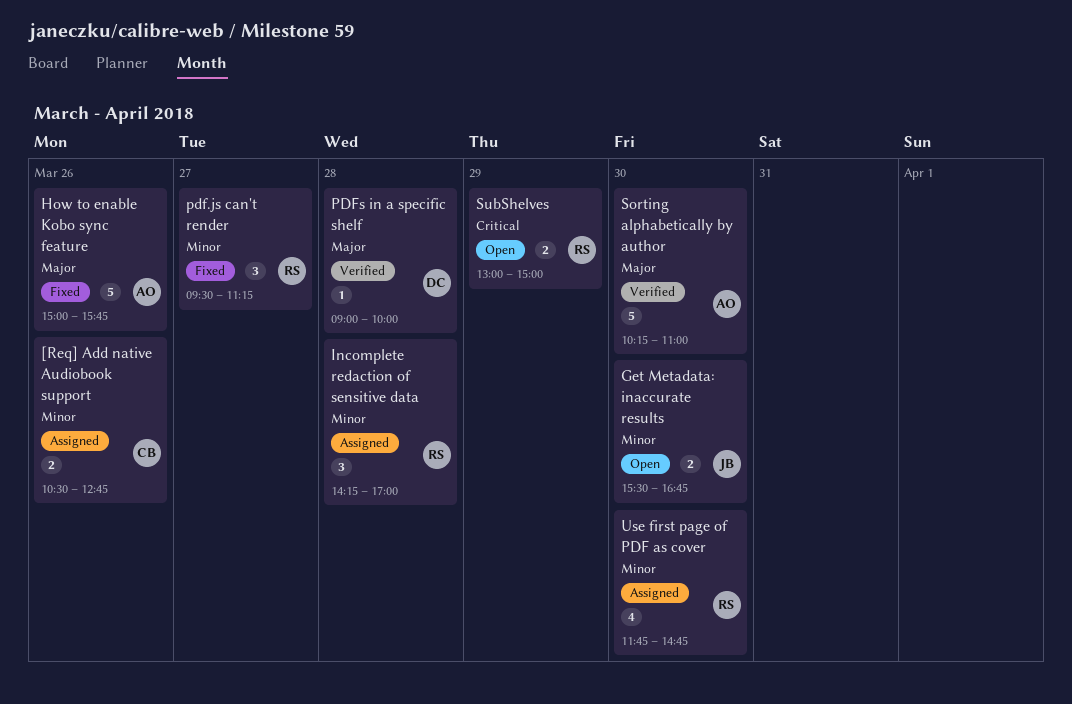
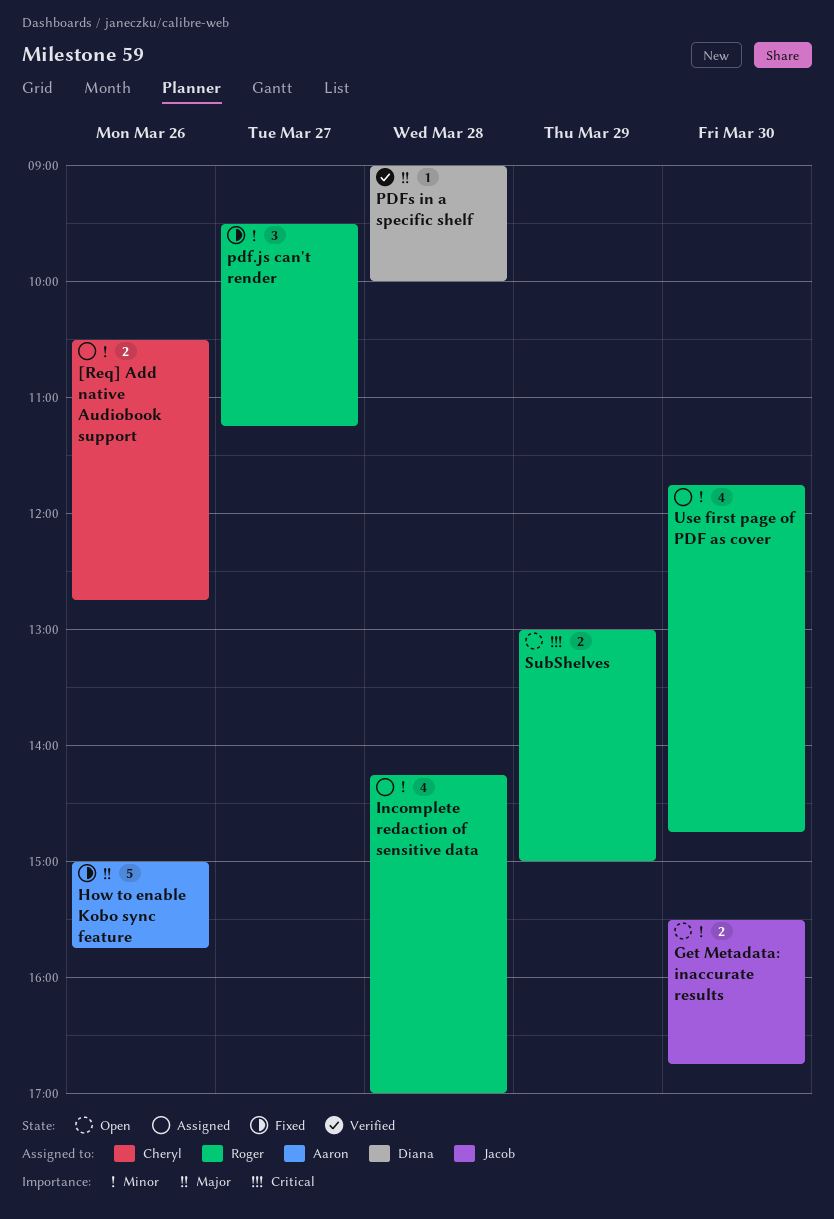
Incomplete redaction of sensitive data, estimate: 3 -> 4
Sorting alphabetically by author: present -> none

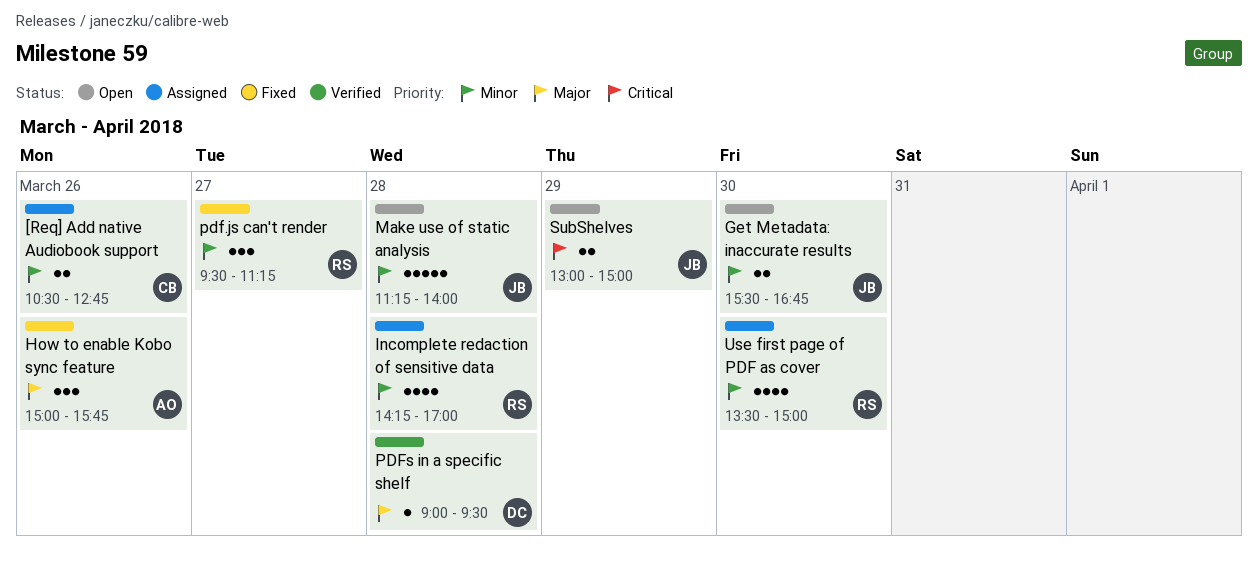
How to enable Kobo sync feature, estimate: 5 -> 3
Make use of static analysis: none -> present
PDFs in a specific shelf, ends: 10:00 -> 09:30
SubShelves, owner: Roger -> Jacob
Use first page of PDF as cover, begins: 11:45 -> 13:30
Use first page of PDF as cover, ends: 14:45 -> 15:00

